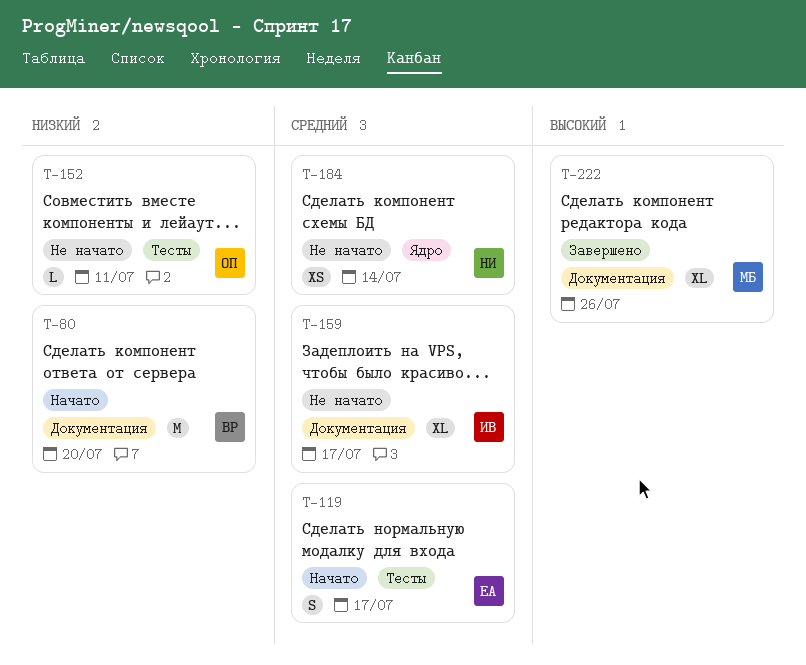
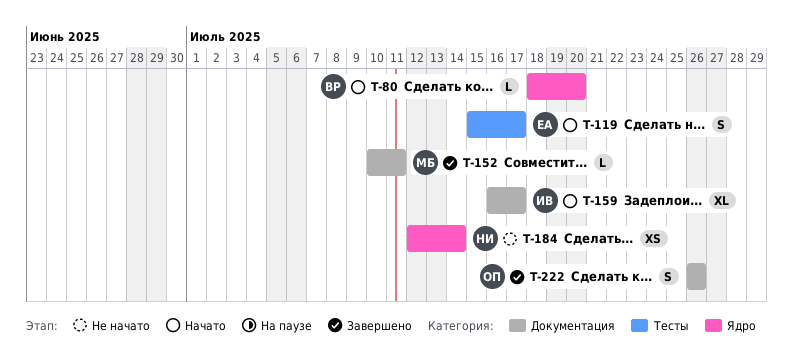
T-80, label: Документация -> Ядро
T-80, estimate: M -> L
T-152, status: Не начато -> Завершено
T-152, owner: ОП -> МБ
T-152, label: Тесты -> Документация
T-159, status: Не начато -> Начато
T-222, owner: МБ -> ОП
T-222, estimate: XL -> S

